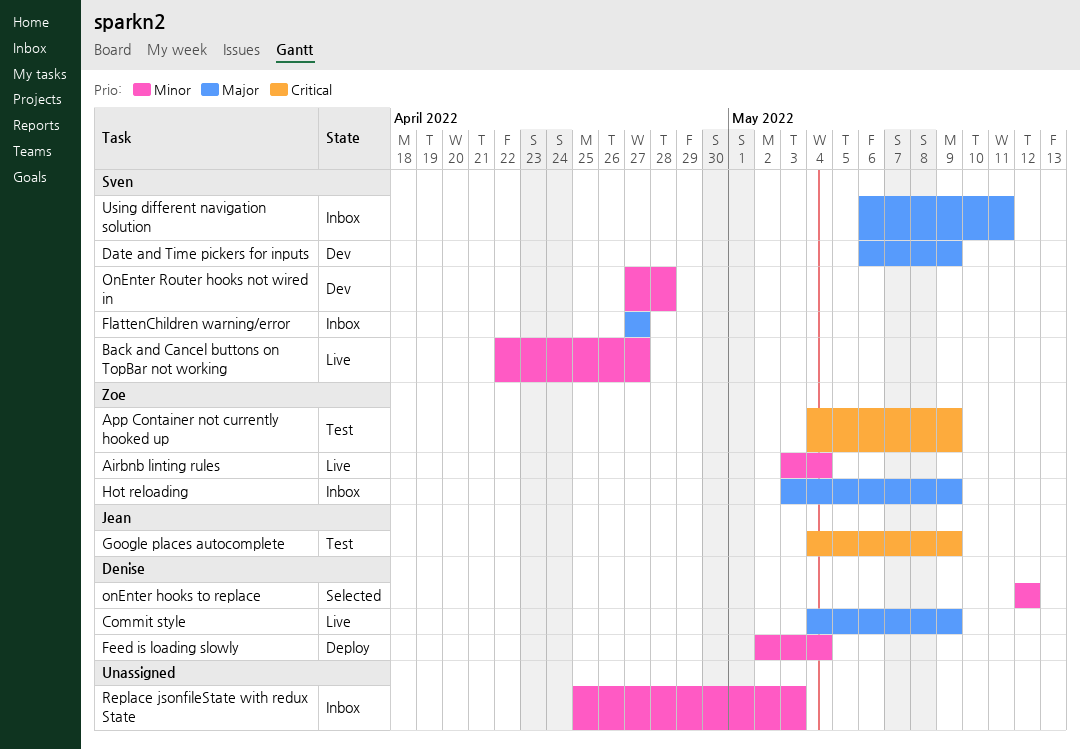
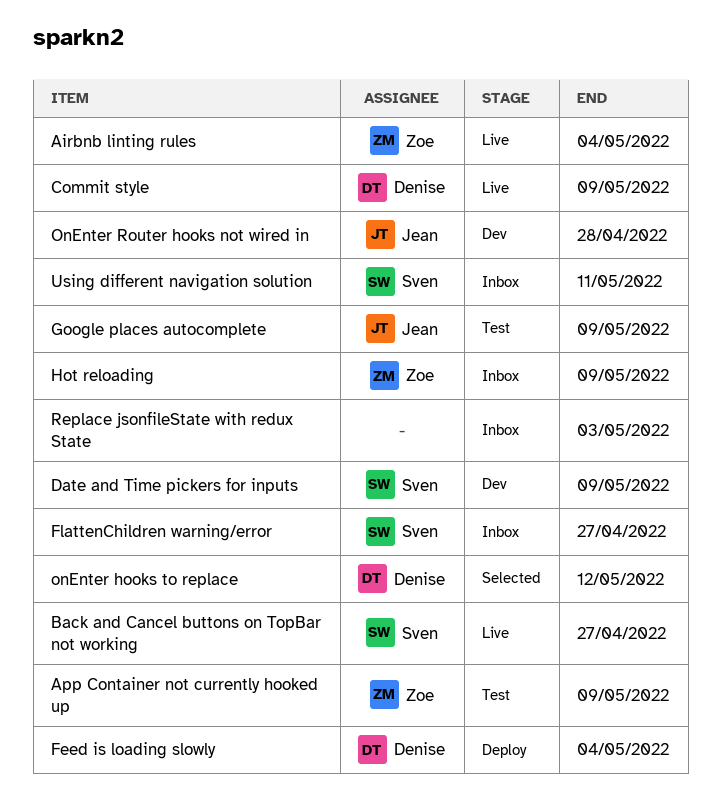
OnEnter Router hooks not wired in, owner: Sven -> Jean

